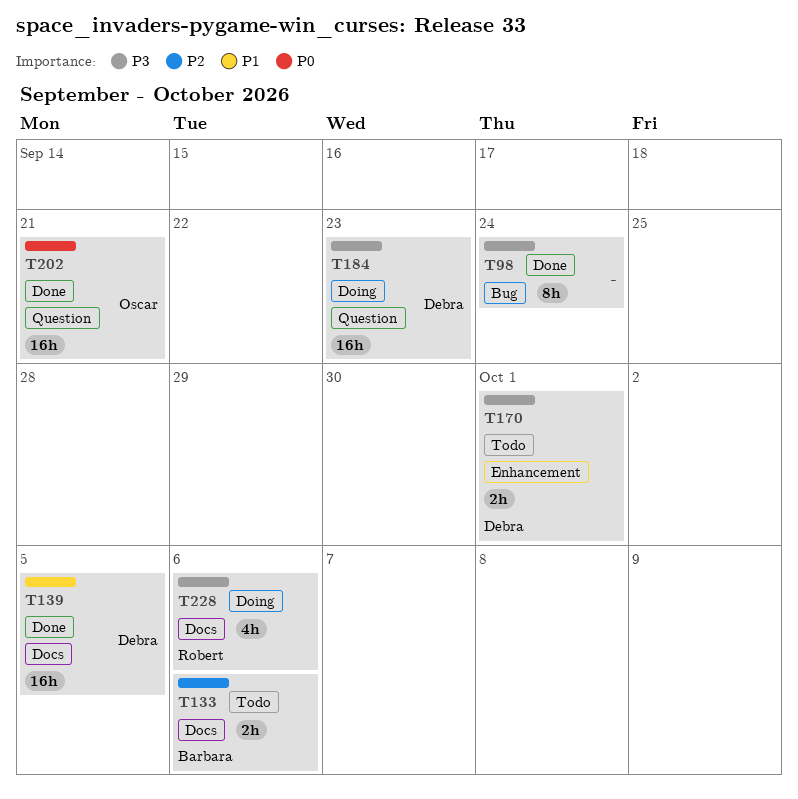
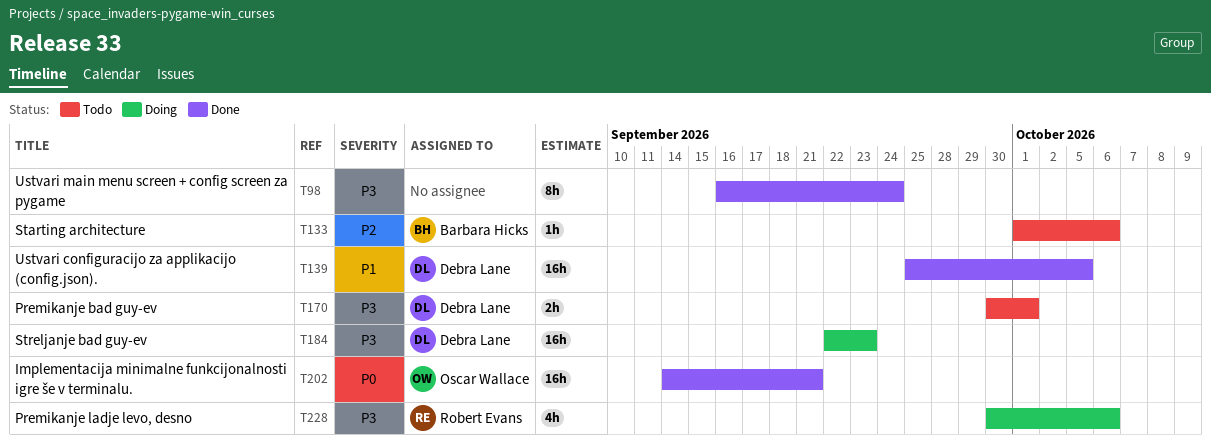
T133, estimate: 2h -> 1h

